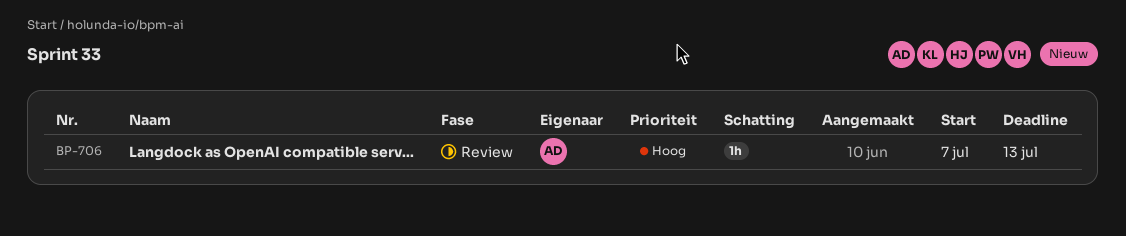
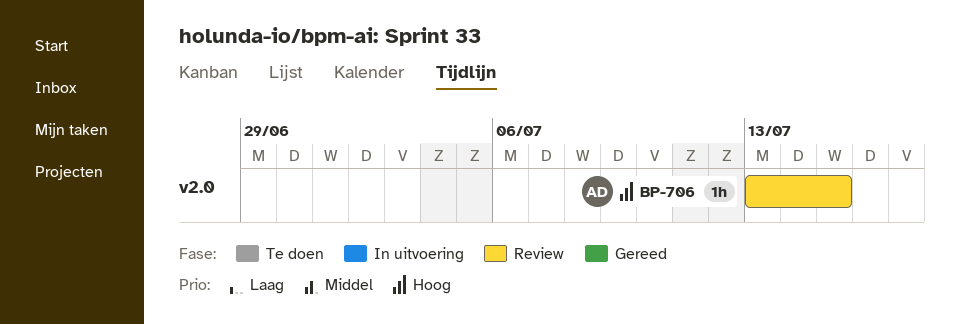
BP-706, start: Jul 7 -> Jul 13
BP-706, due: Jul 13 -> Jul 15

